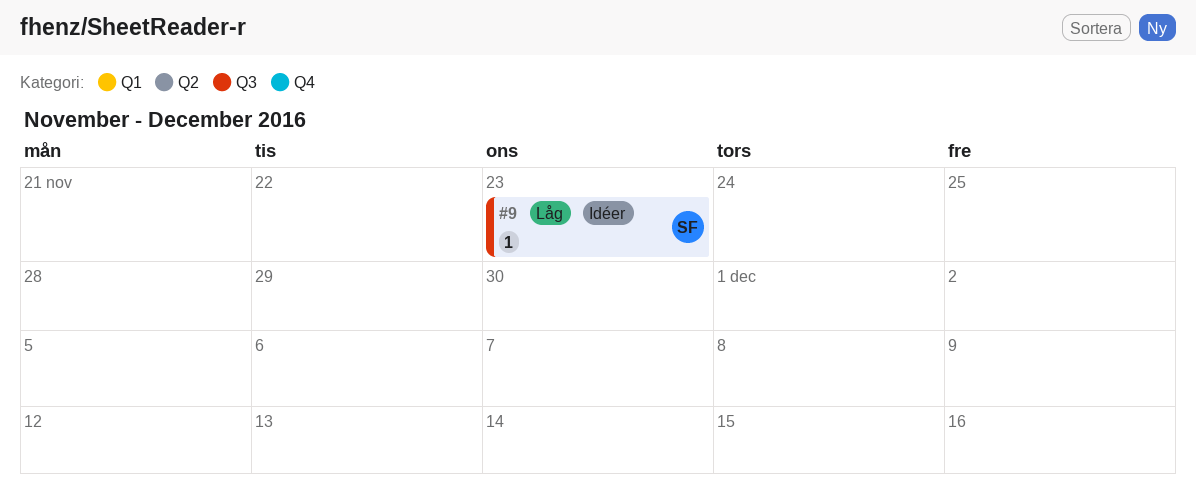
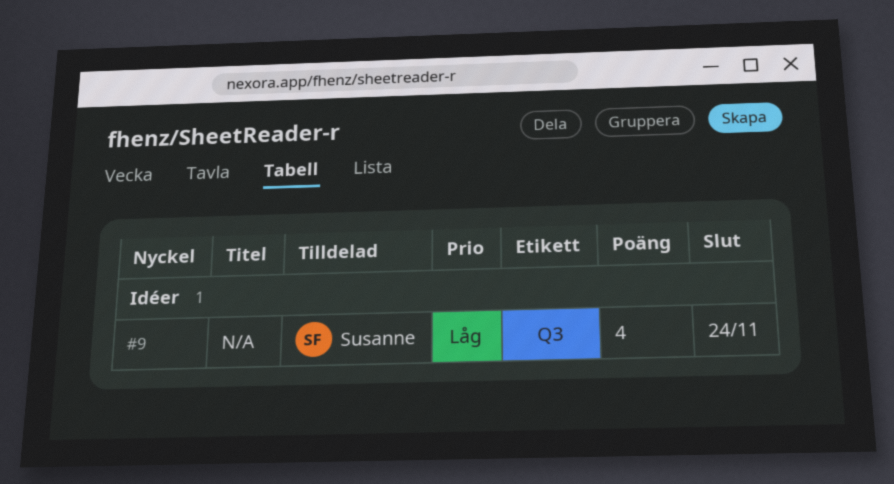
#9, estimate: 1 -> 4
#9, due: Nov 23 -> Nov 24

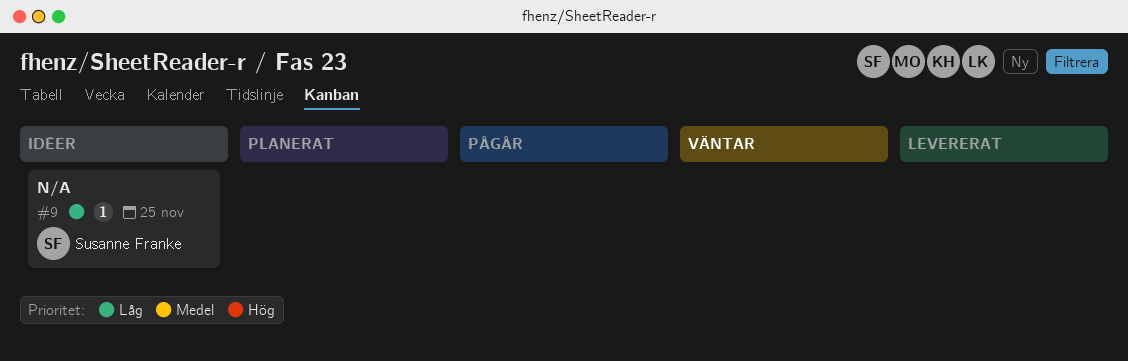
#9, estimate: 4 -> 1
#9, due: Nov 24 -> Nov 25

